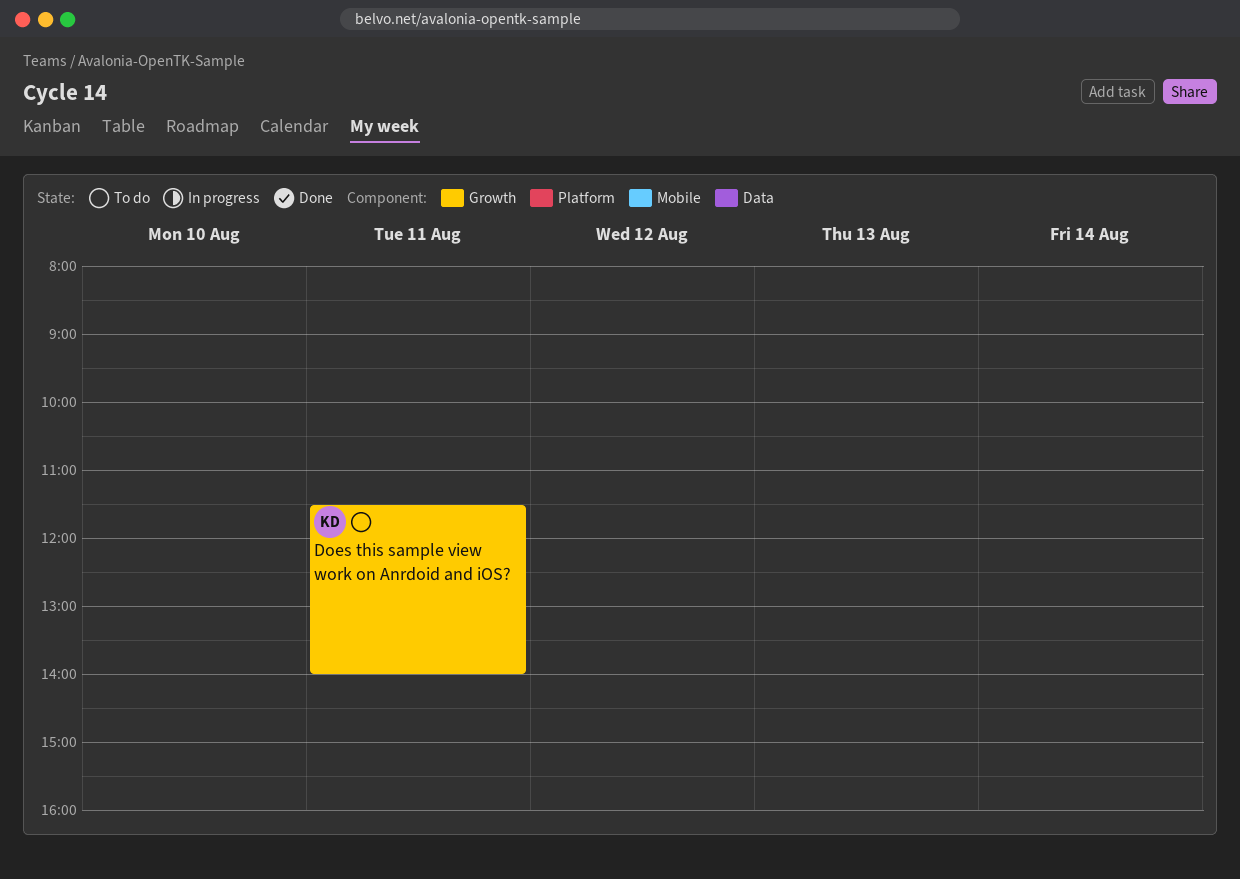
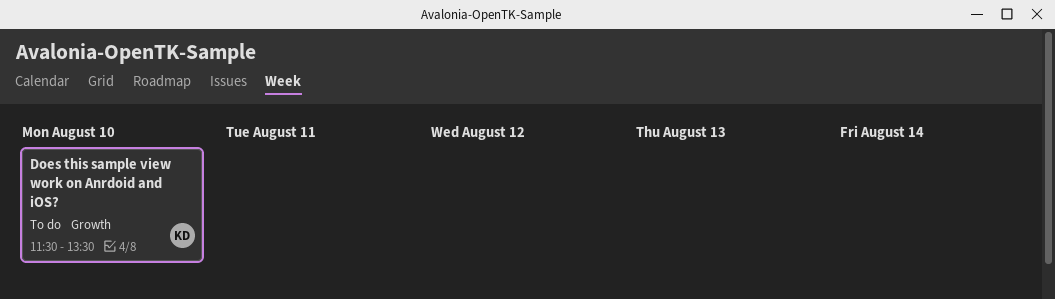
Does this sample view work on Anrdoid and iOS?, day: Aug 11 -> Aug 10
Does this sample view work on Anrdoid and iOS?, ends: 14:00 -> 13:30

